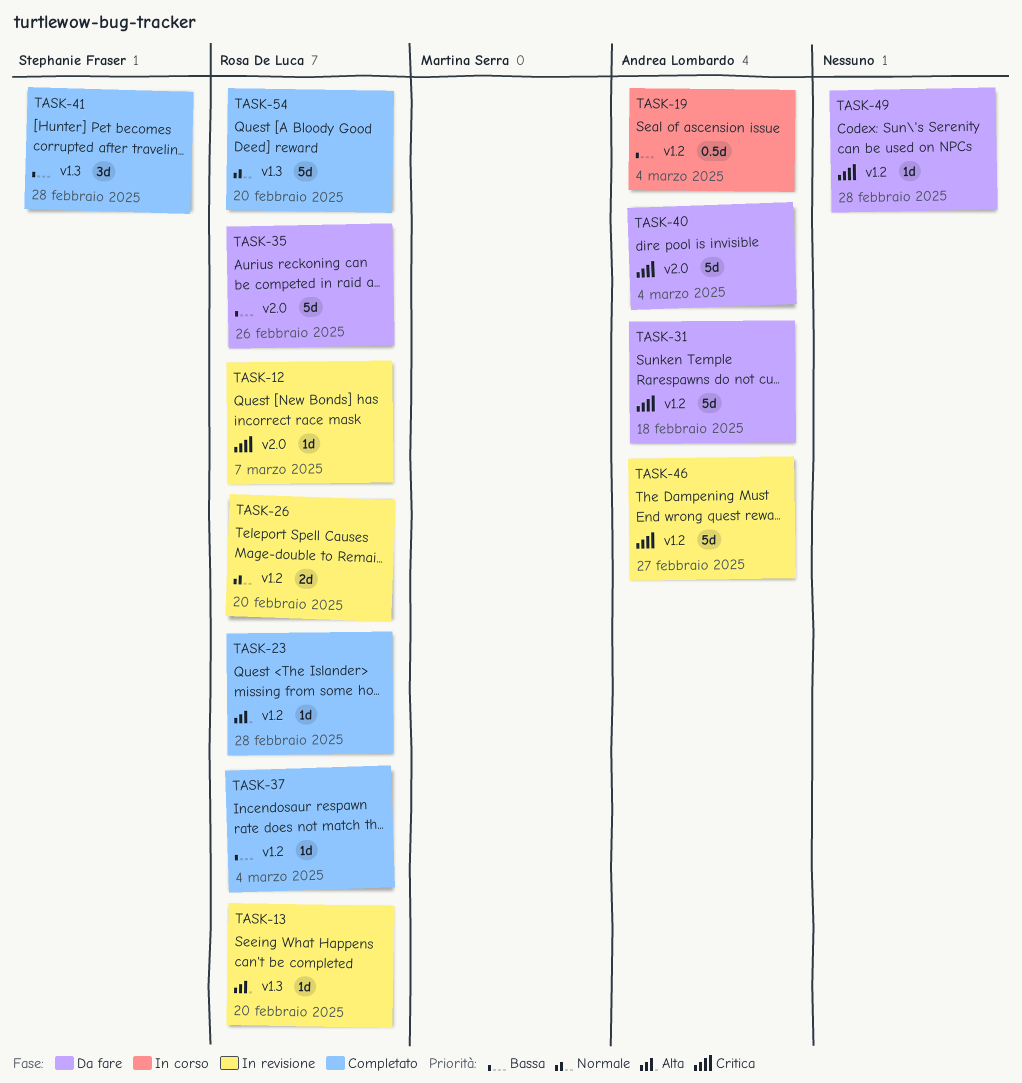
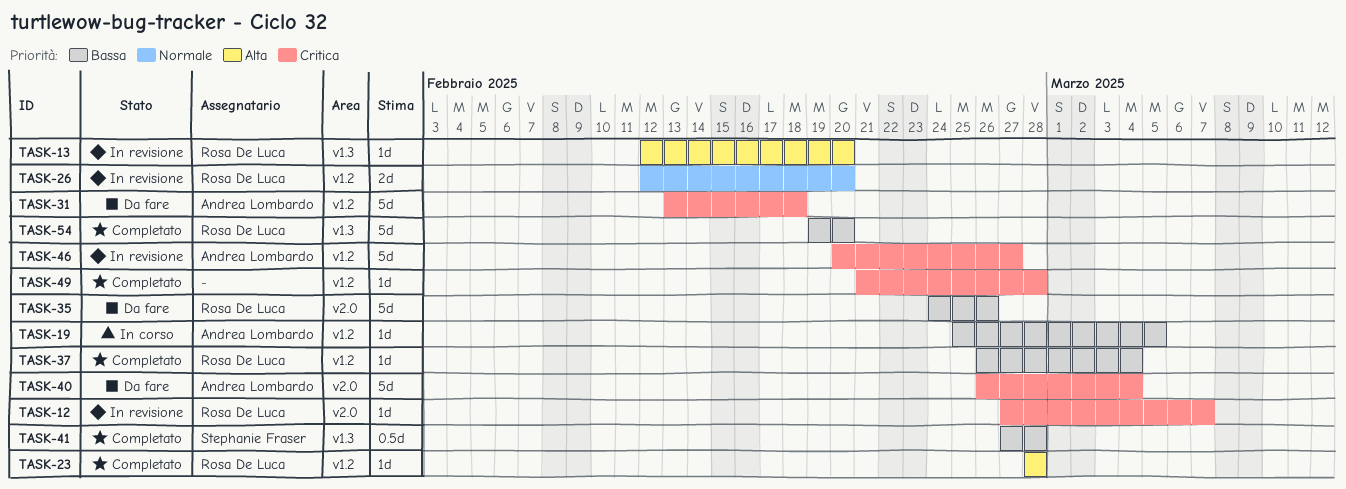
TASK-19, estimate: 0.5d -> 1d
TASK-19, due: Mar 4 -> Mar 5
TASK-41, estimate: 3d -> 0.5d
TASK-49, status: Da fare -> Completato
TASK-54, priority: Normale -> Bassa

